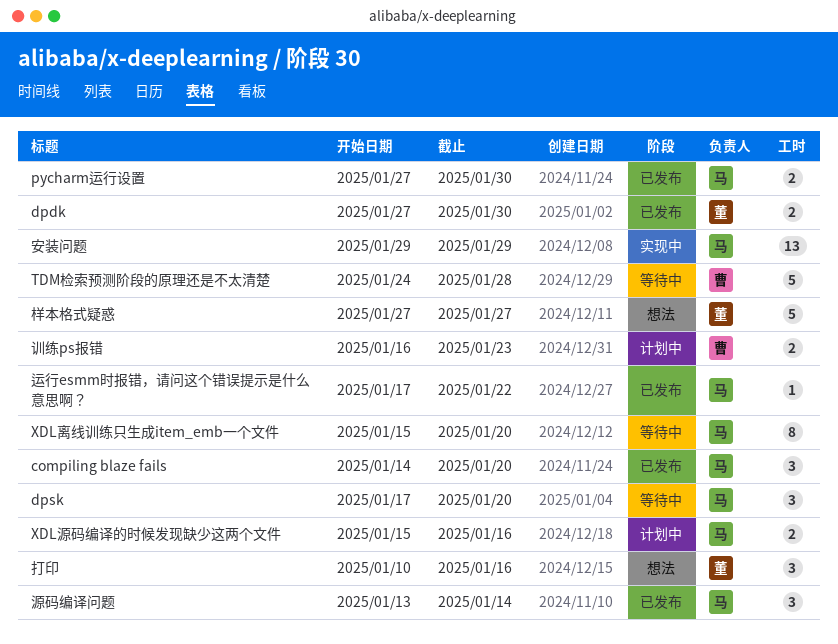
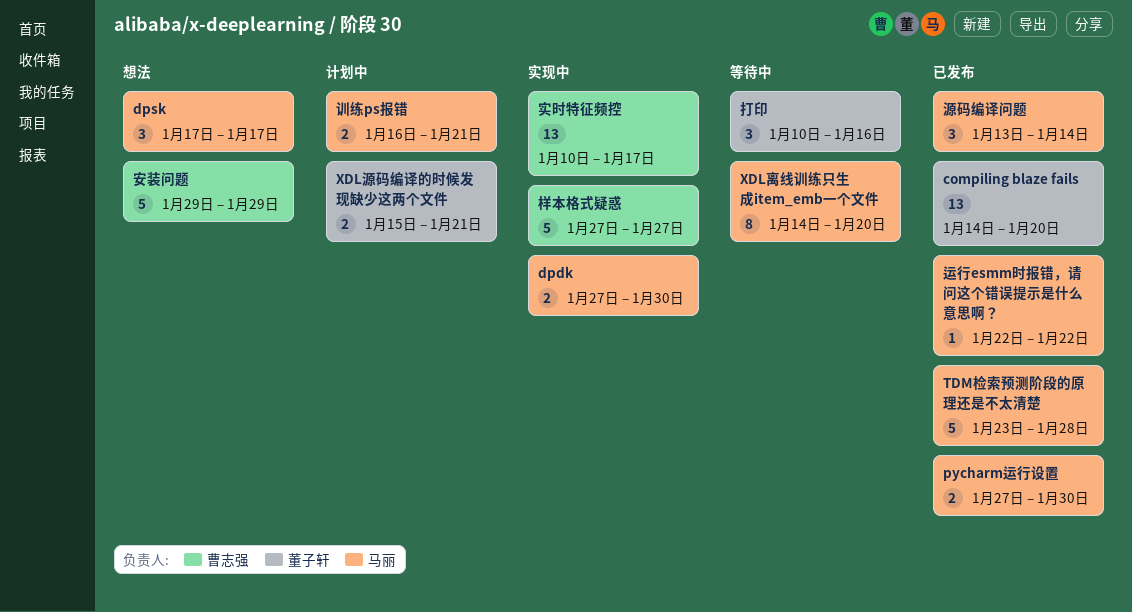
compiling blaze fails, owner: 马丽 -> 董子轩
compiling blaze fails, estimate: 3 -> 13
dpdk, status: 已发布 -> 实现中
dpdk, owner: 董子轩 -> 马丽
dpsk, status: 等待中 -> 想法
dpsk, due: Jan 20 -> Jan 17
TDM检索预测阶段的原理还是不太清楚, status: 等待中 -> 已发布
TDM检索预测阶段的原理还是不太清楚, owner: 曹志强 -> 马丽
TDM检索预测阶段的原理还是不太清楚, start: Jan 24 -> Jan 23
XDL源码编译的时候发现缺少这两个文件, owner: 马丽 -> 董子轩
XDL源码编译的时候发现缺少这两个文件, due: Jan 16 -> Jan 21
XDL离线训练只生成item_emb一个文件, start: Jan 15 -> Jan 14
安装问题, status: 实现中 -> 想法
安装问题, owner: 马丽 -> 曹志强
安装问题, estimate: 13 -> 5
实时特征频控: none -> present
打印, status: 想法 -> 等待中
样本格式疑惑, status: 想法 -> 实现中
样本格式疑惑, owner: 董子轩 -> 曹志强
训练ps报错, owner: 曹志强 -> 马丽
训练ps报错, due: Jan 23 -> Jan 21
运行esmm时报错，请问这个错误提示是什么意思啊？, start: Jan 17 -> Jan 22

